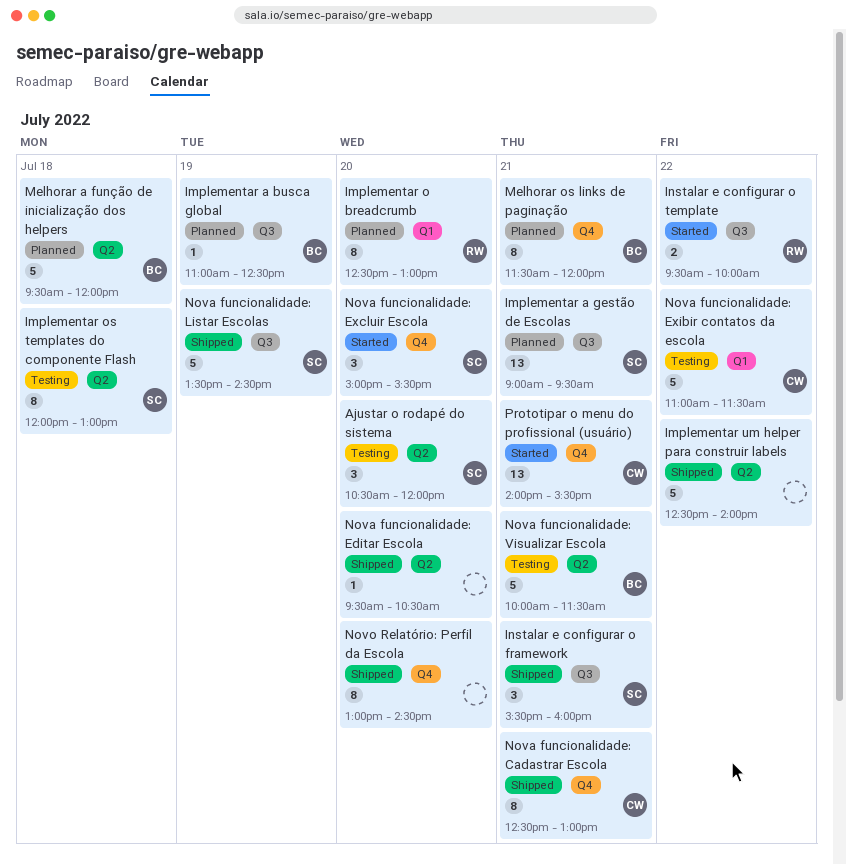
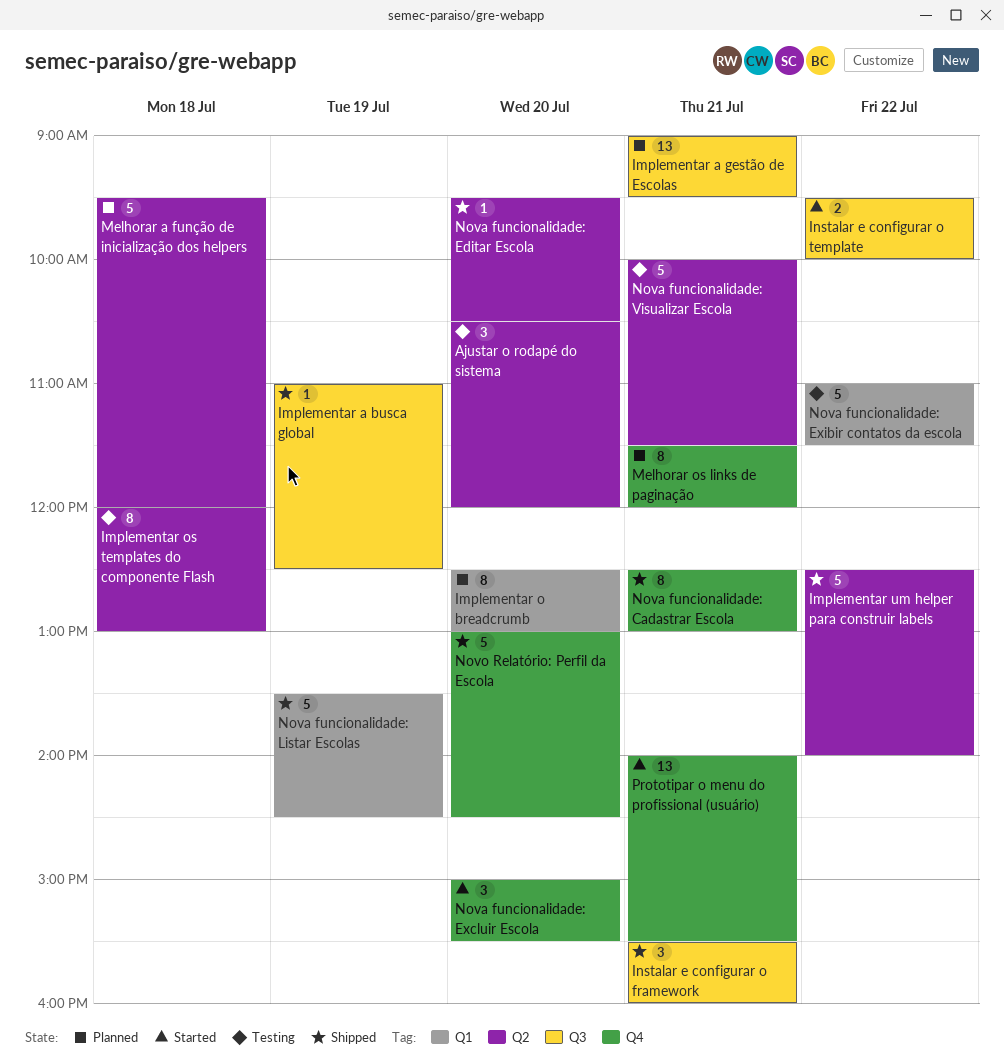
Implementar a busca global, status: Planned -> Shipped
Nova funcionalidade: Listar Escolas, label: Q3 -> Q1
Novo Relatório: Perfil da Escola, estimate: 8 -> 5

